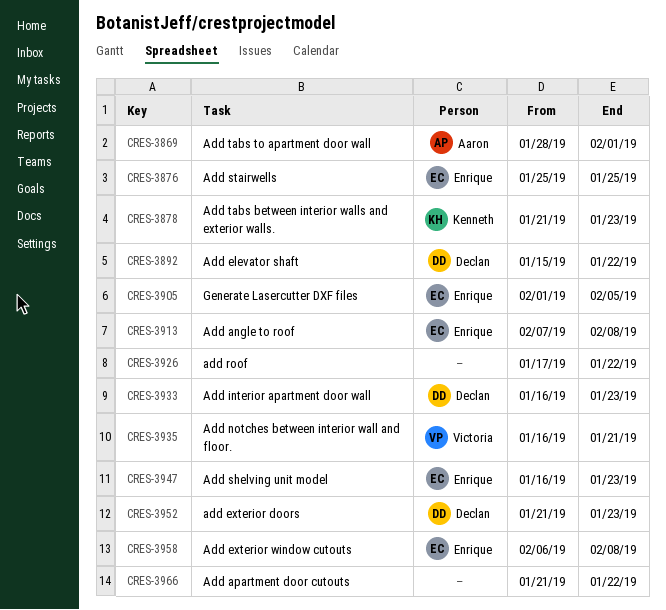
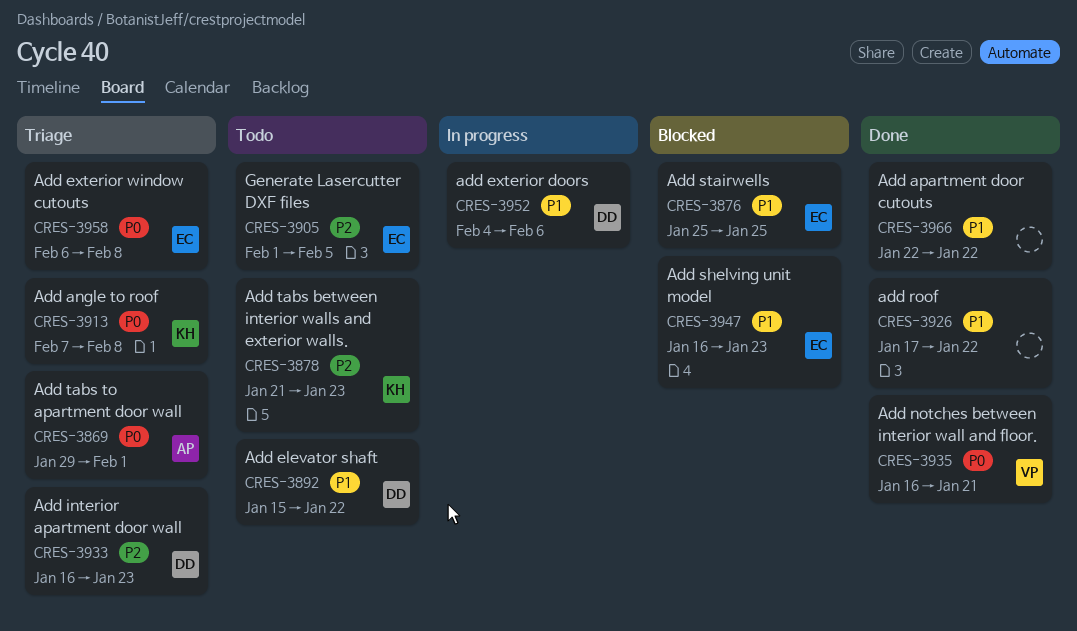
CRES-3869, start: Jan 28 -> Jan 29
CRES-3913, owner: Enrique -> Kenneth
CRES-3952, start: Jan 21 -> Feb 4
CRES-3952, due: Jan 23 -> Feb 6
CRES-3966, start: Jan 21 -> Jan 22

